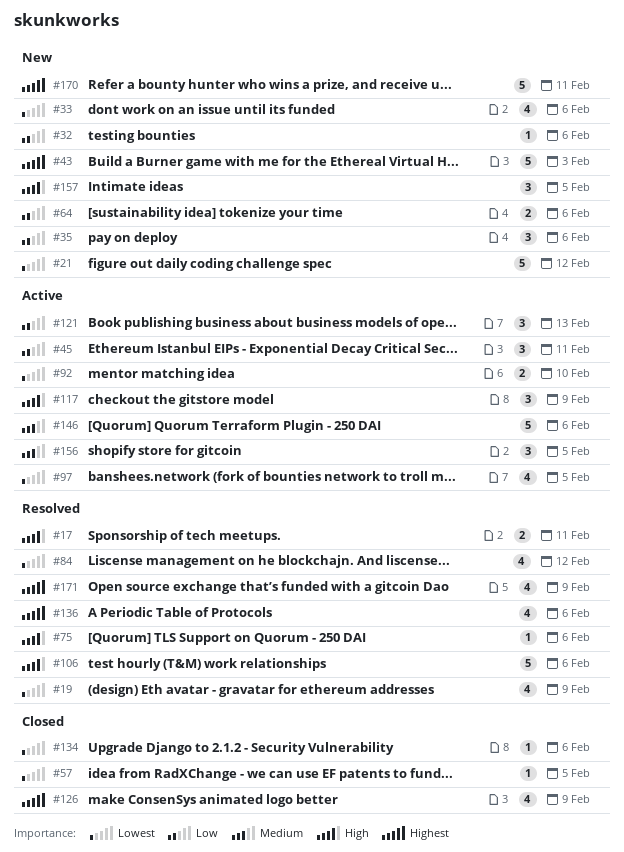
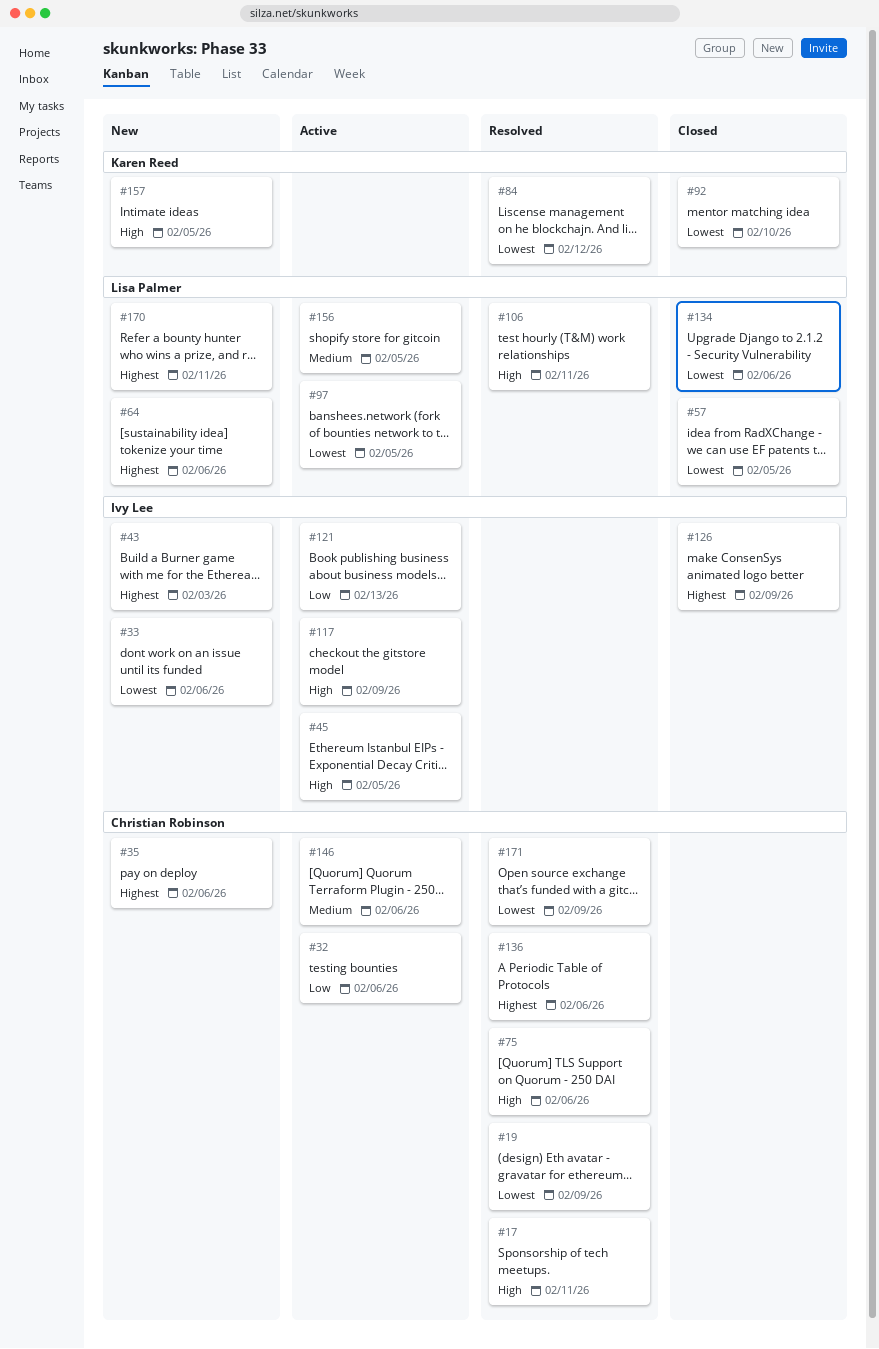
#21: present -> none
#32, status: New -> Active
#35, priority: Low -> Highest
#45, priority: Low -> High
#45, due: Feb 11 -> Feb 5
#64, priority: Low -> Highest
#92, status: Active -> Closed
#106, due: Feb 6 -> Feb 11
#171, priority: Highest -> Lowest

